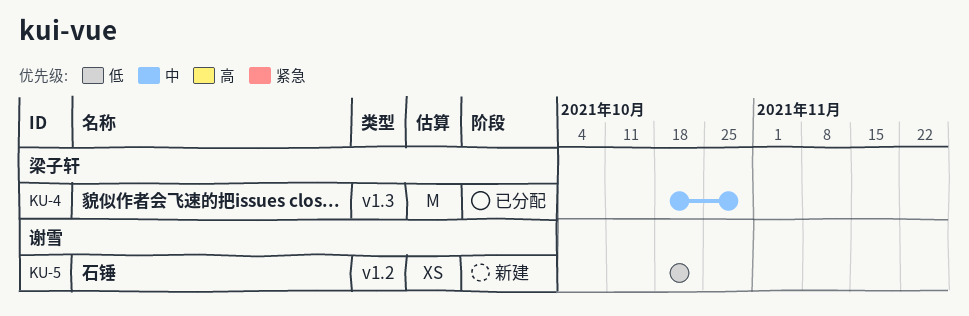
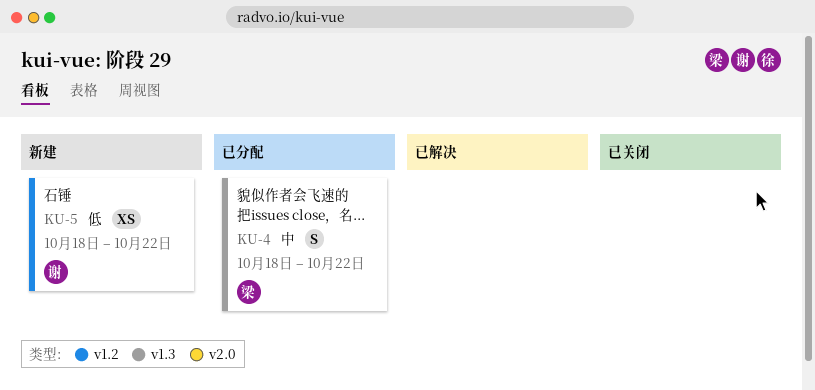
KU-4, estimate: M -> S
KU-4, due: Oct 29 -> Oct 22

